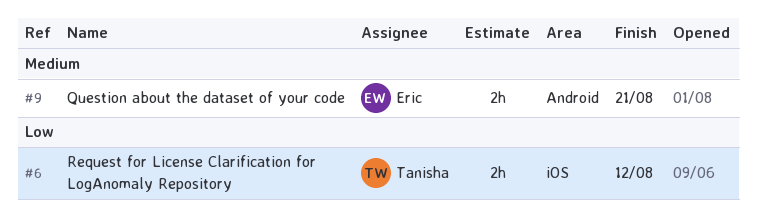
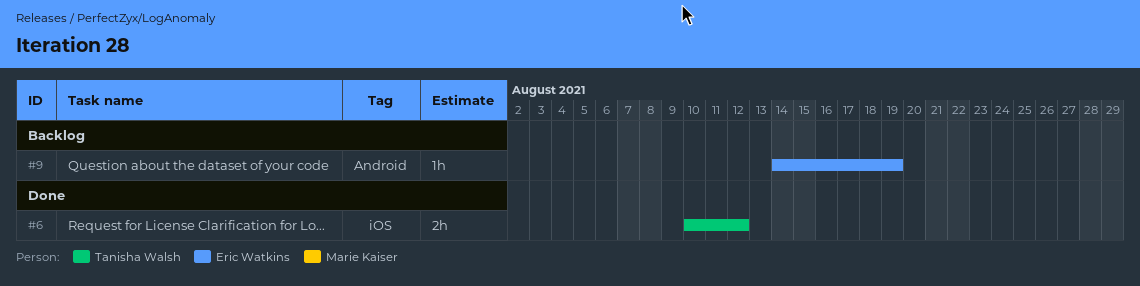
#9, estimate: 2h -> 1h
#9, due: Aug 21 -> Aug 19

